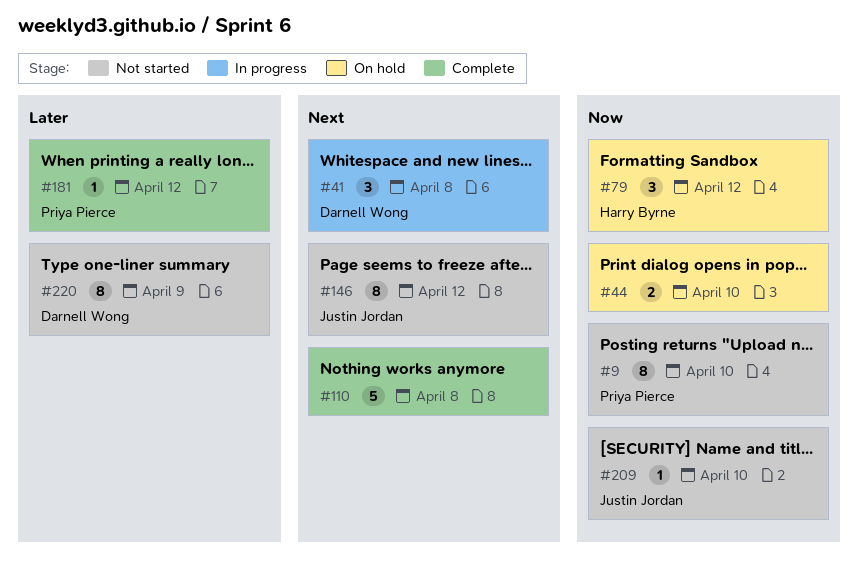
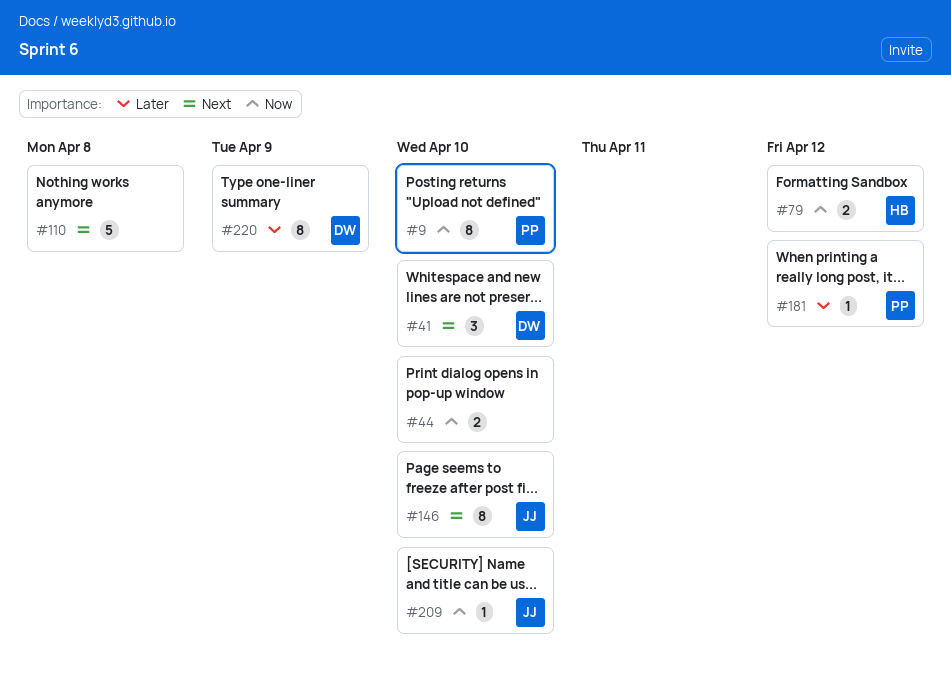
#41, due: Apr 8 -> Apr 10
#79, estimate: 3 -> 2
#146, due: Apr 12 -> Apr 10

